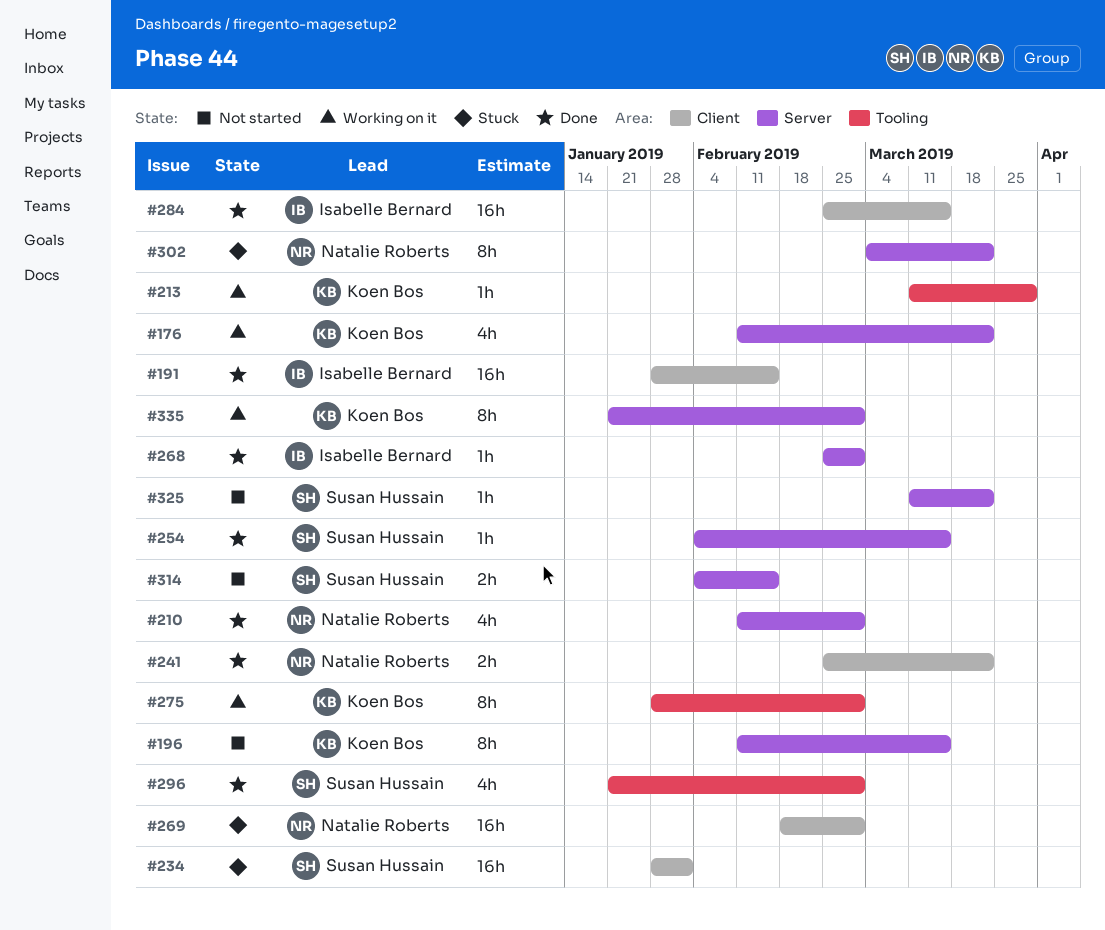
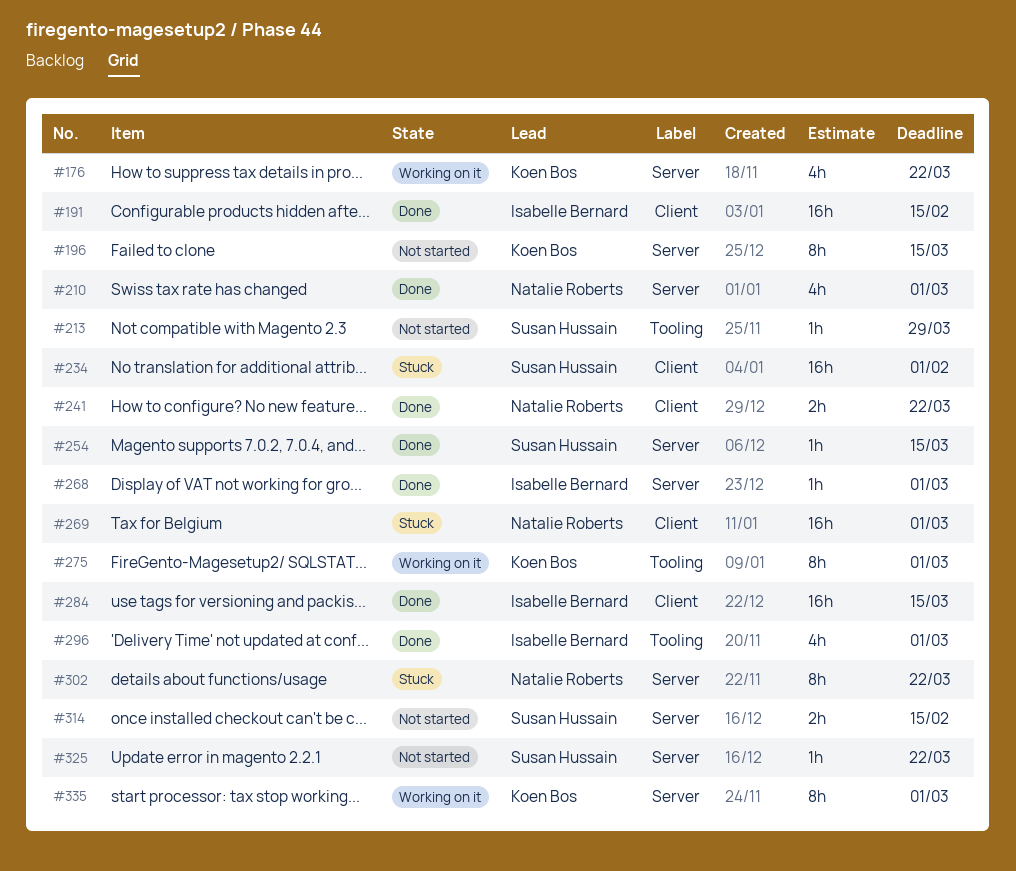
#213, status: Working on it -> Not started
#213, owner: Koen Bos -> Susan Hussain
#296, owner: Susan Hussain -> Isabelle Bernard

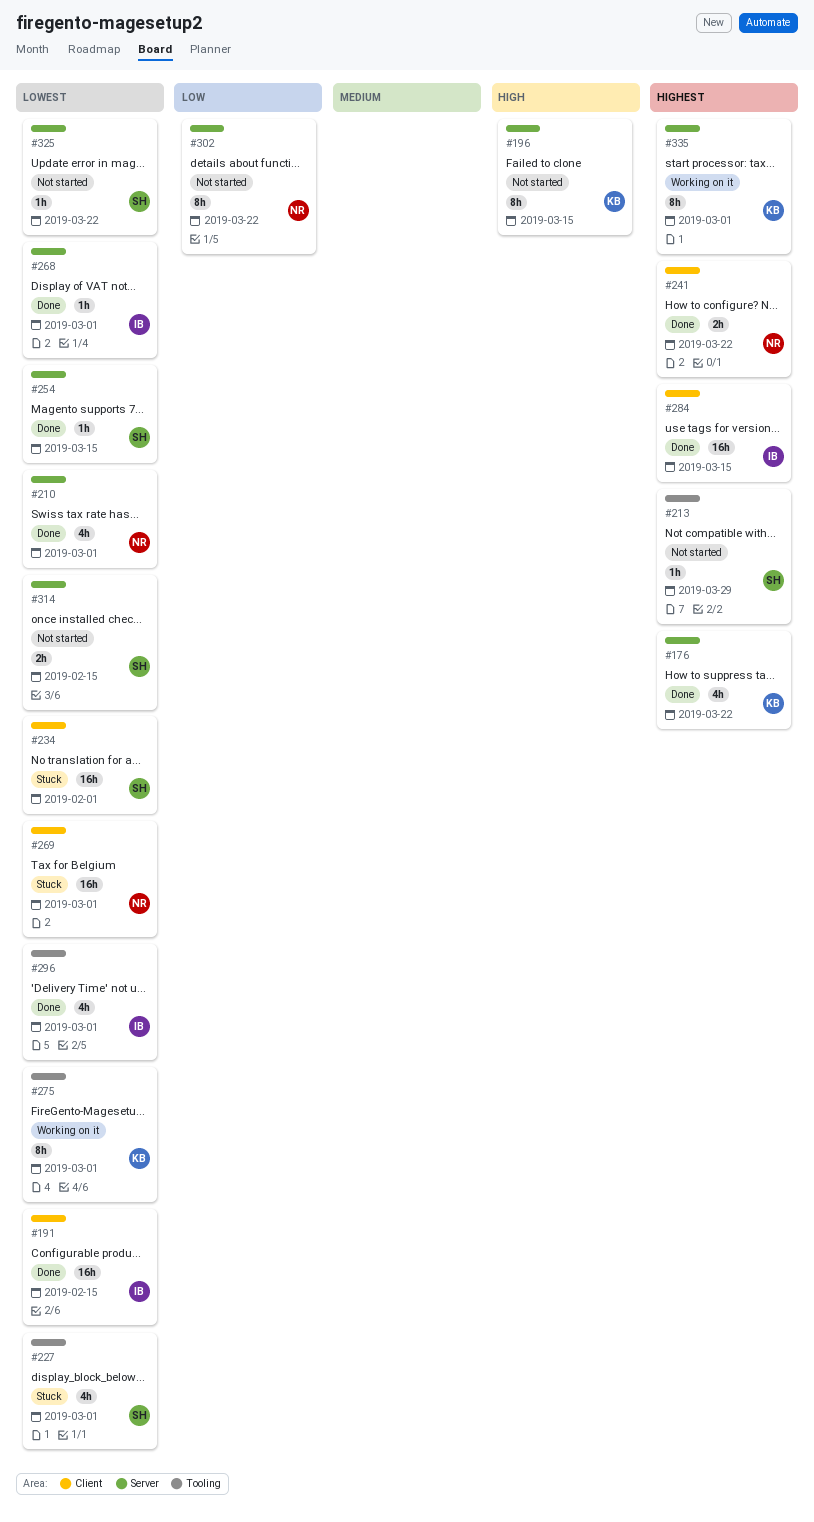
#176, status: Working on it -> Done
#227: none -> present
#302, status: Stuck -> Not started

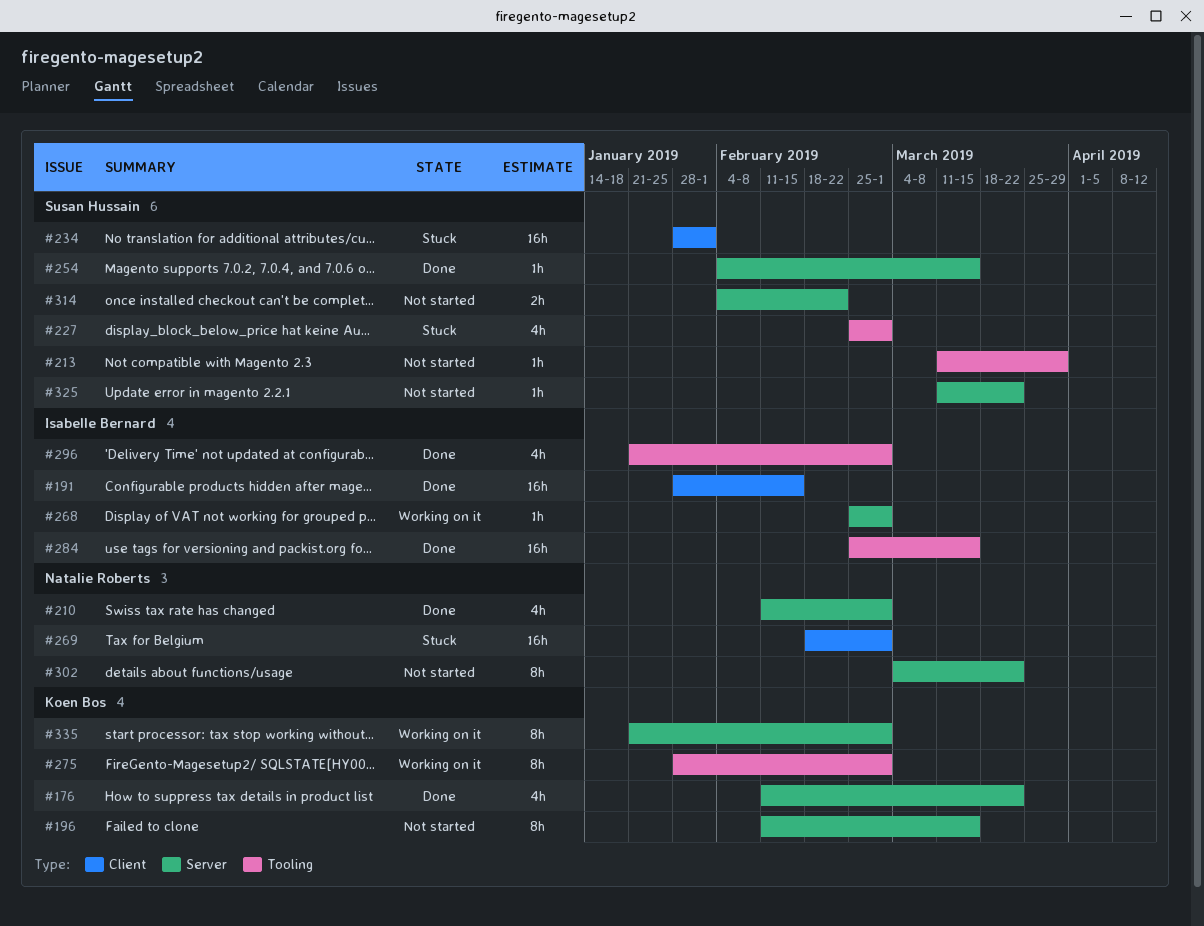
#241: present -> none
#268, status: Done -> Working on it
#284, label: Client -> Tooling
#314, due: Feb 15 -> Feb 22

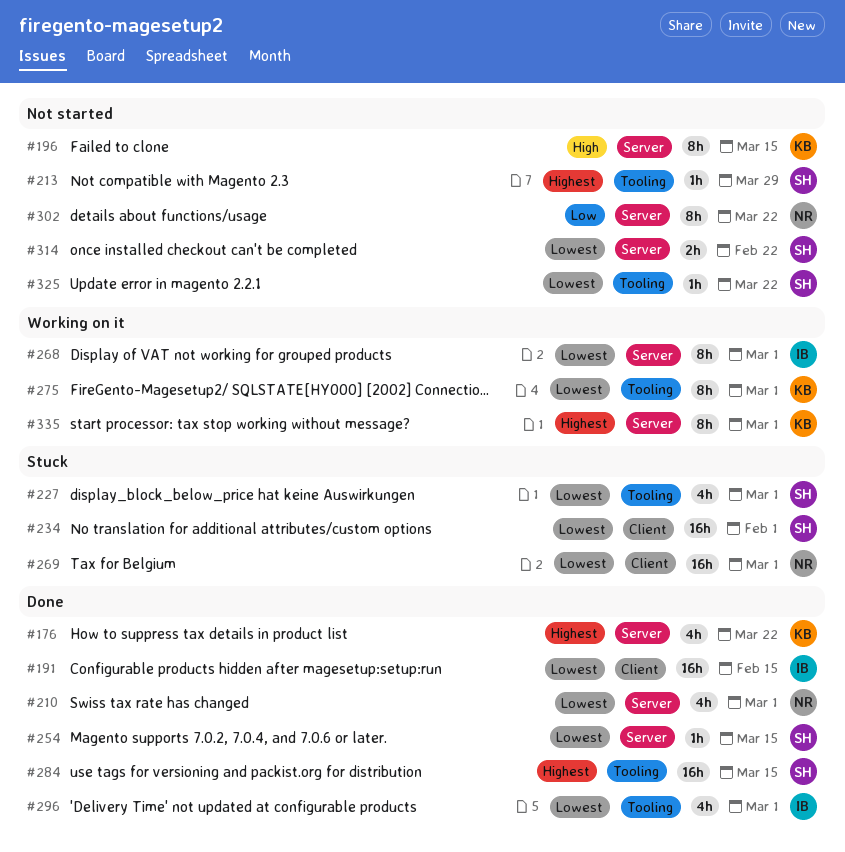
#268, estimate: 1h -> 8h
#284, owner: Isabelle Bernard -> Susan Hussain
#325, label: Server -> Tooling

